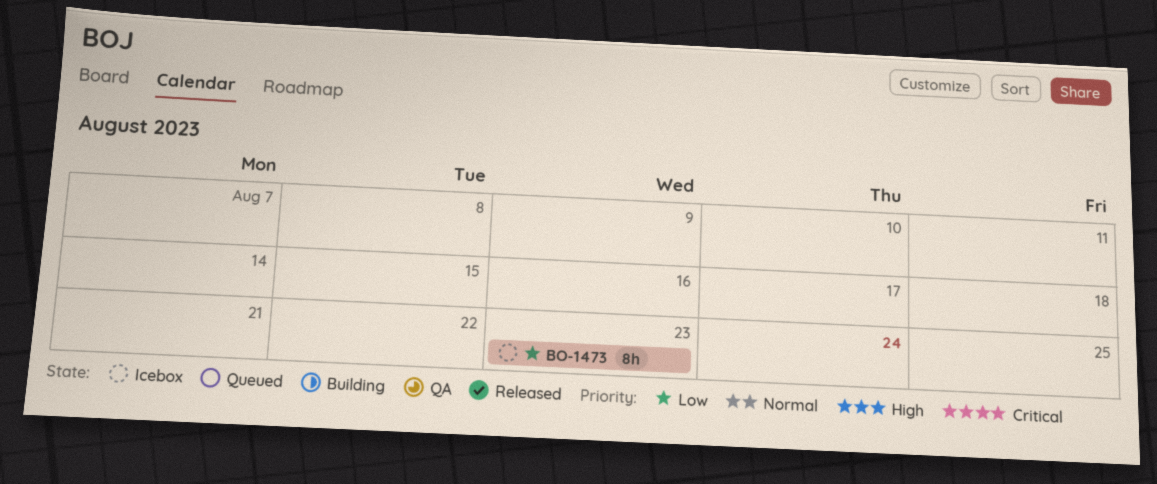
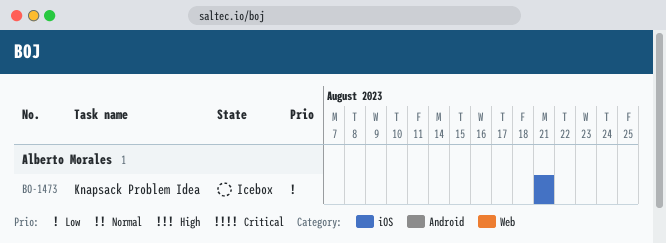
BO-1473, start: Aug 23 -> Aug 21
BO-1473, due: Aug 23 -> Aug 21

